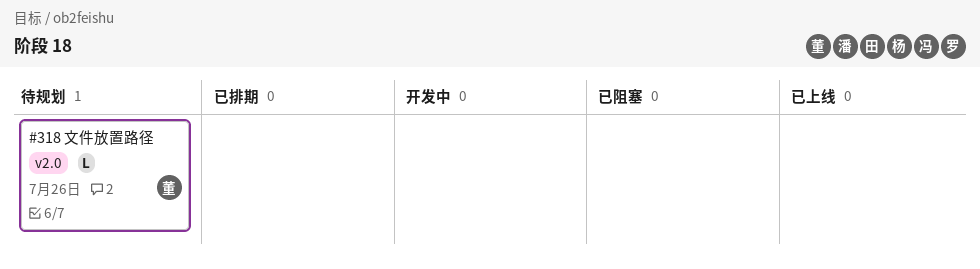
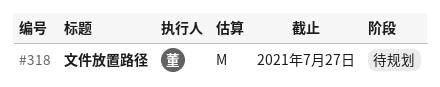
#318, estimate: L -> M
#318, due: Jul 26 -> Jul 27

